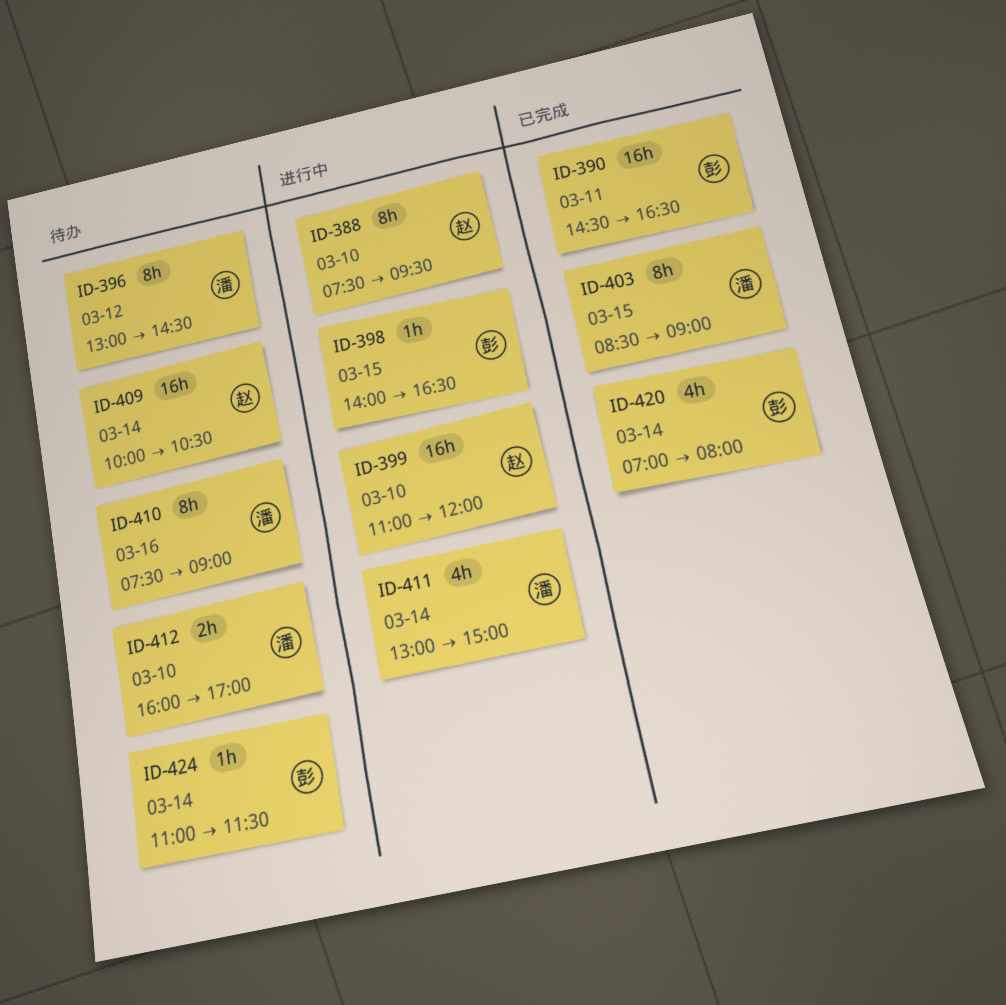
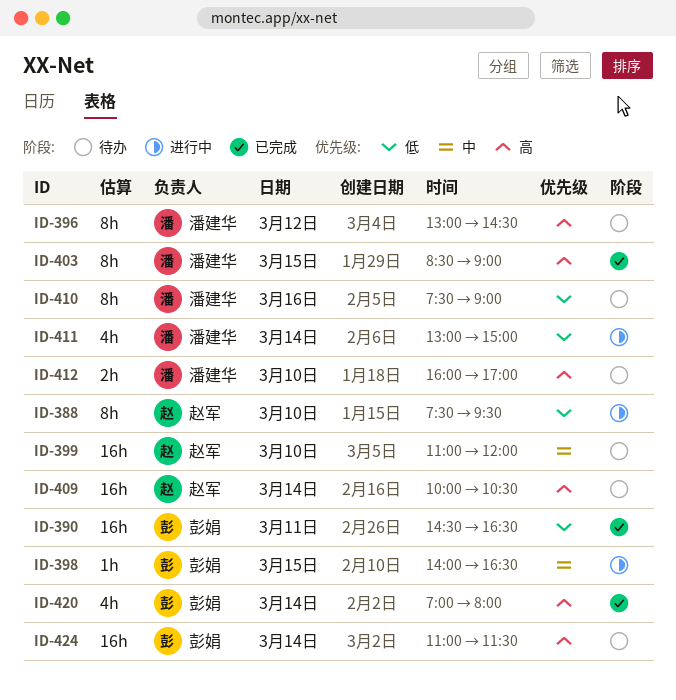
ID-399, status: 进行中 -> 待办
ID-424, estimate: 1h -> 16h

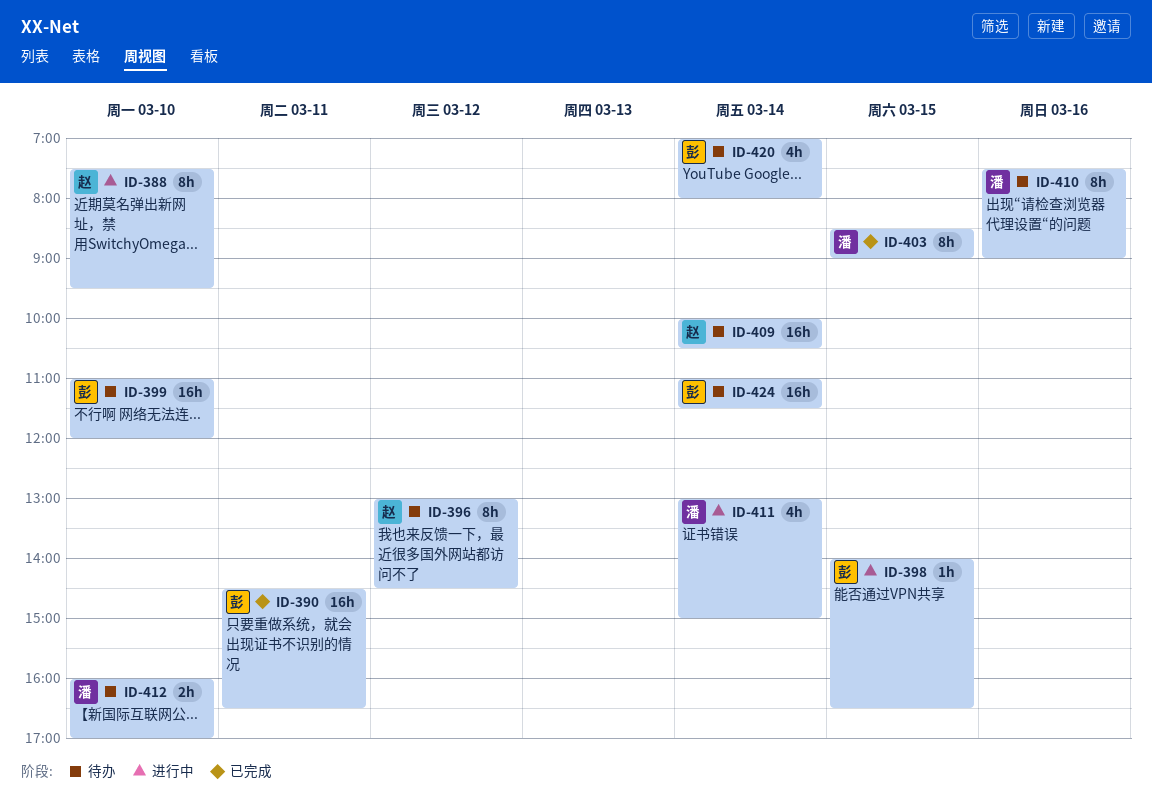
ID-396, owner: 潘建华 -> 赵军
ID-399, owner: 赵军 -> 彭娟
ID-420, status: 已完成 -> 待办

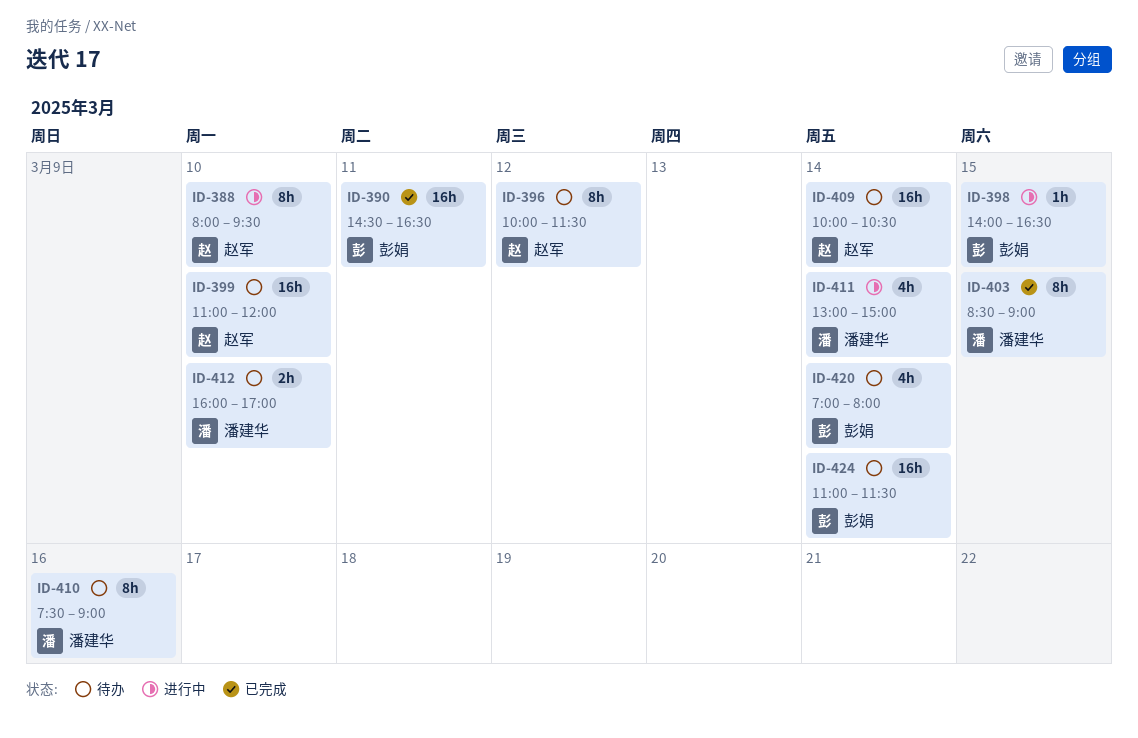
ID-388, begins: 07:30 -> 08:00
ID-396, begins: 13:00 -> 10:00
ID-396, ends: 14:30 -> 11:30
ID-399, owner: 彭娟 -> 赵军

